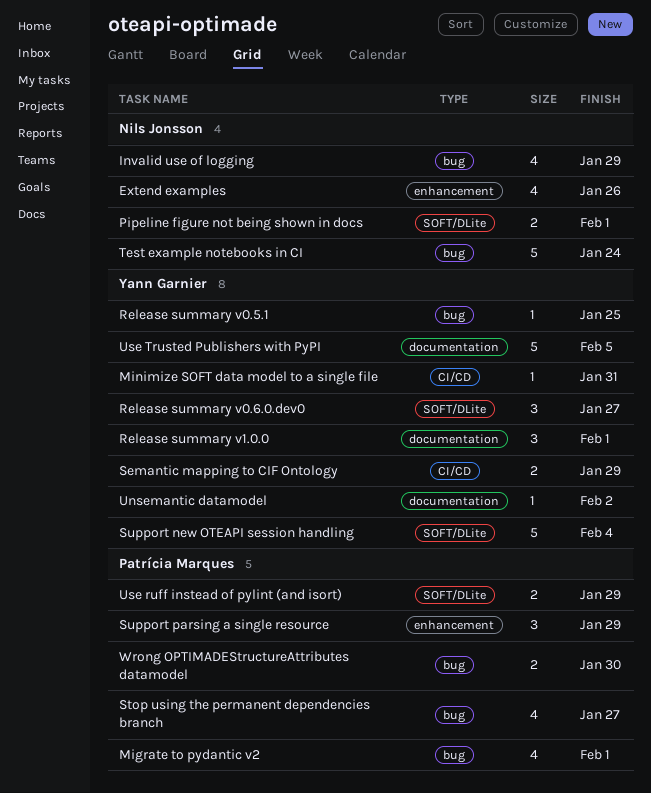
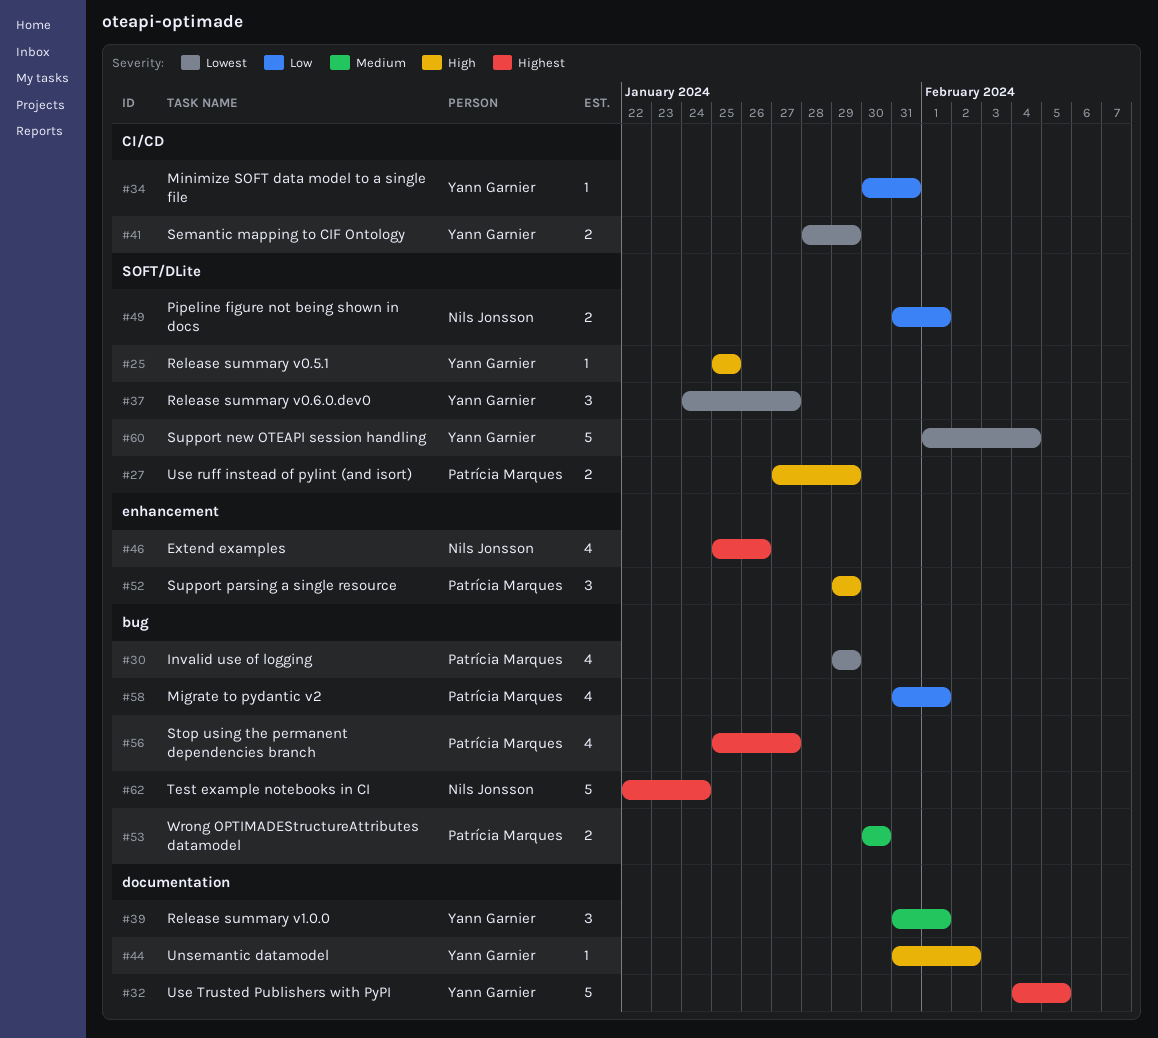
Invalid use of logging, owner: Nils Jonsson -> Patrícia Marques
Release summary v0.5.1, label: bug -> SOFT/DLite

